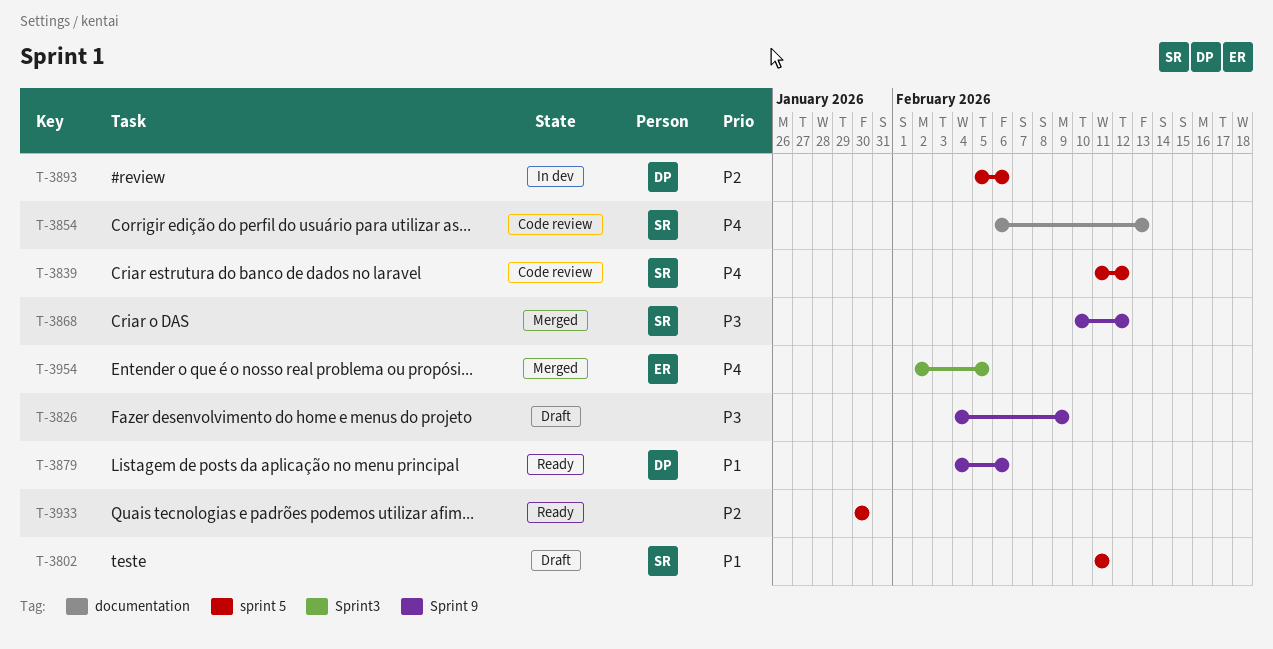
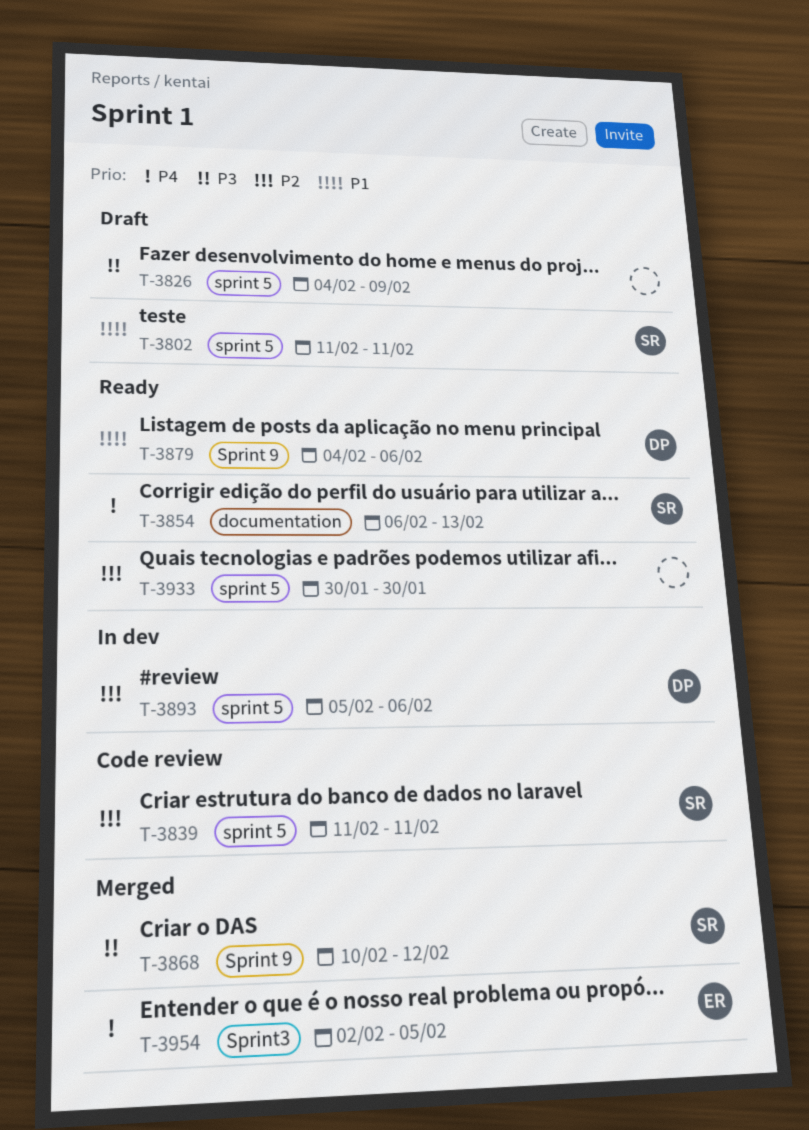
T-3826, label: Sprint 9 -> sprint 5
T-3839, priority: P4 -> P2
T-3839, due: Feb 12 -> Feb 11
T-3854, status: Code review -> Ready

